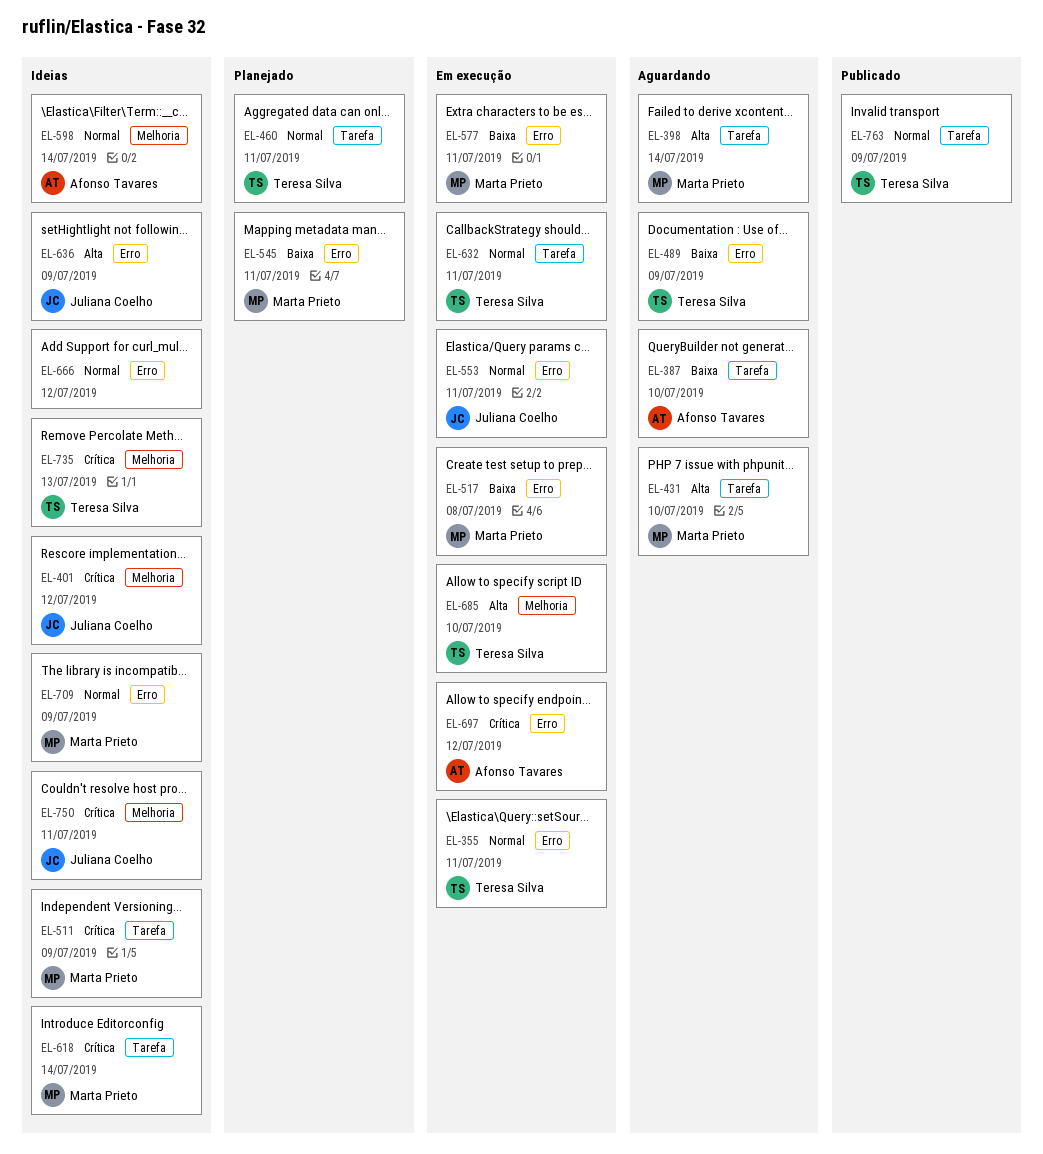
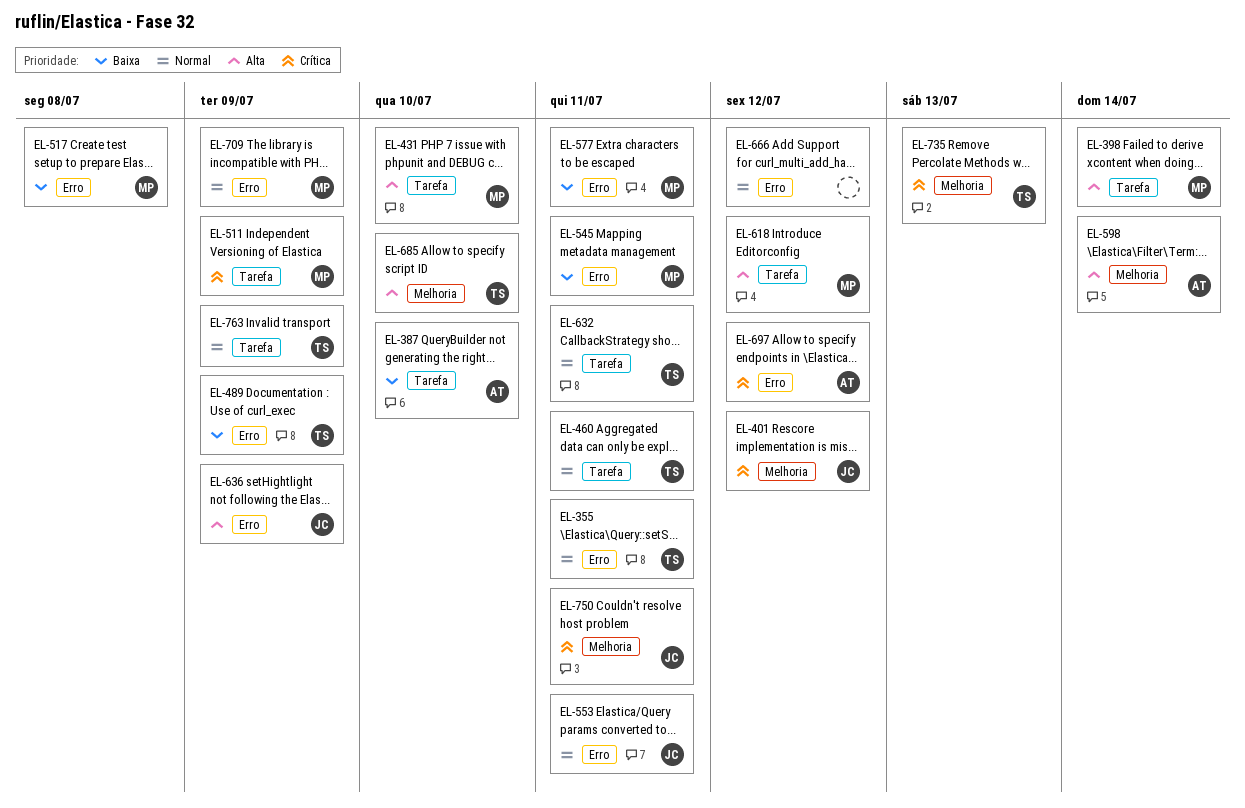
EL-598, priority: Normal -> Alta
EL-618, priority: Crítica -> Alta
EL-618, due: Jul 14 -> Jul 12

